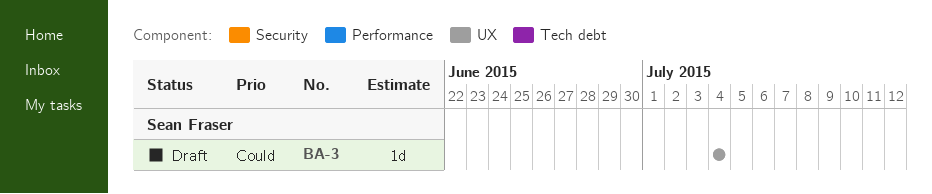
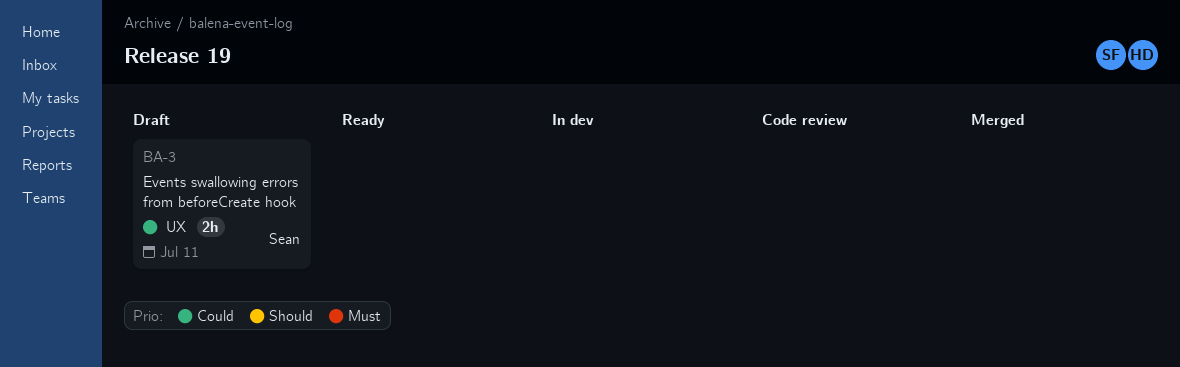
BA-3, estimate: 1d -> 2h
BA-3, due: Jul 4 -> Jul 11

